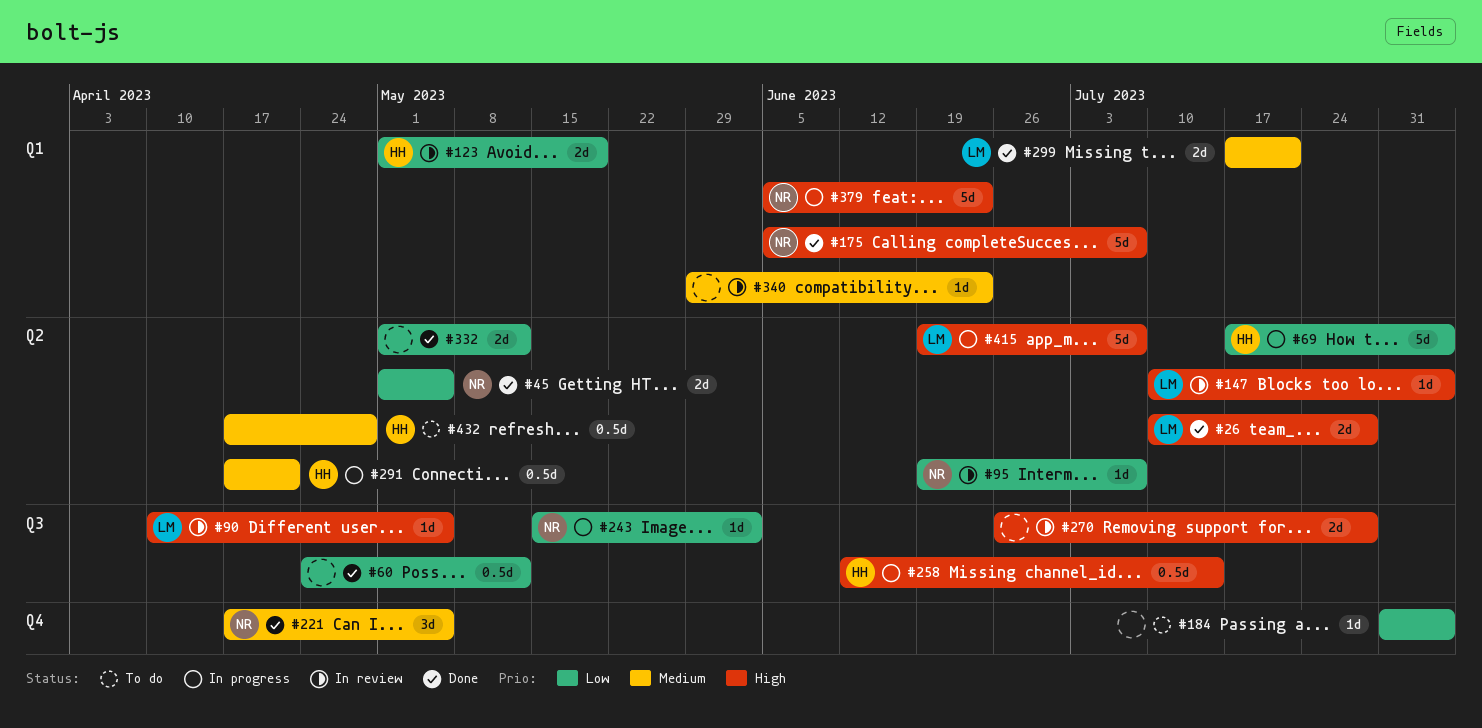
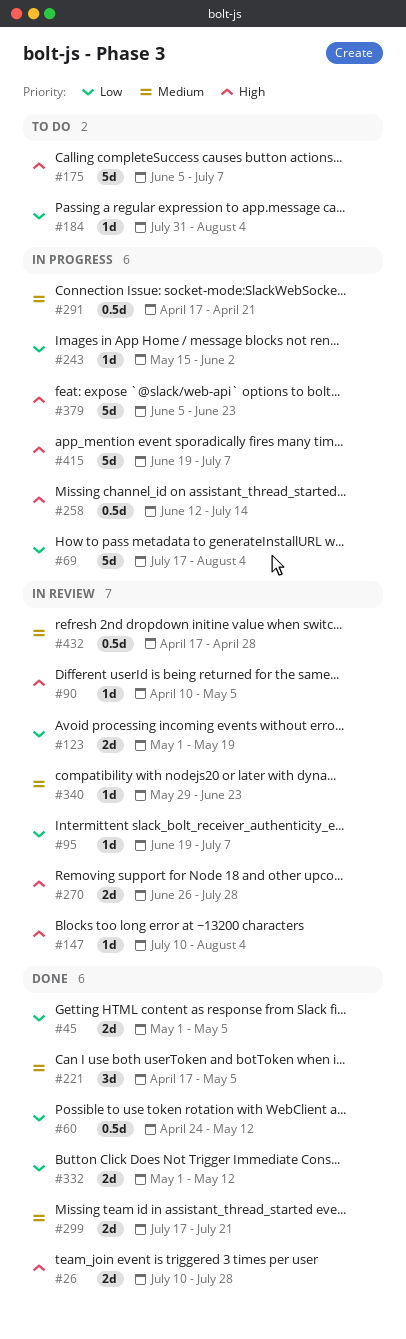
#175, status: Done -> To do
#432, status: To do -> In review

